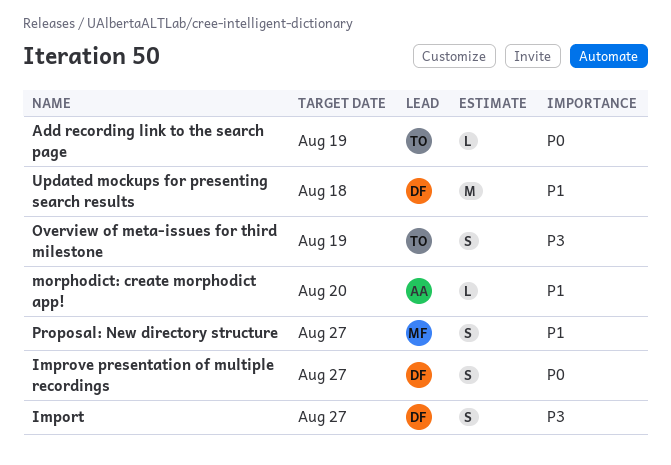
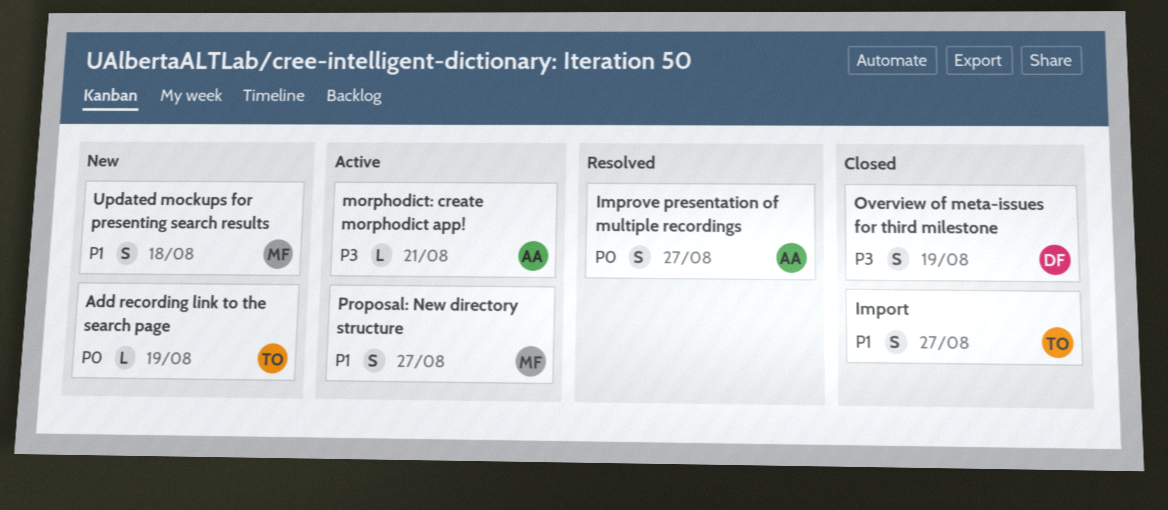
Import, owner: DF -> TO
Import, priority: P3 -> P1
Improve presentation of multiple recordings, owner: DF -> AA
morphodict: create morphodict app!, priority: P1 -> P3
morphodict: create morphodict app!, due: Aug 20 -> Aug 21
Overview of meta-issues for third milestone, owner: TO -> DF
Updated mockups for presenting search results, owner: DF -> MF
Updated mockups for presenting search results, estimate: M -> S

